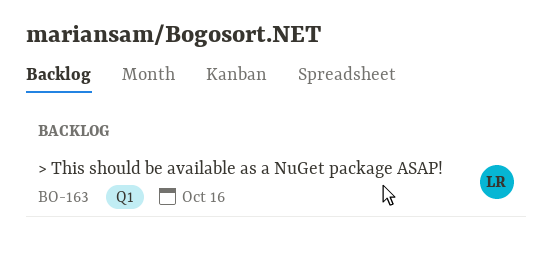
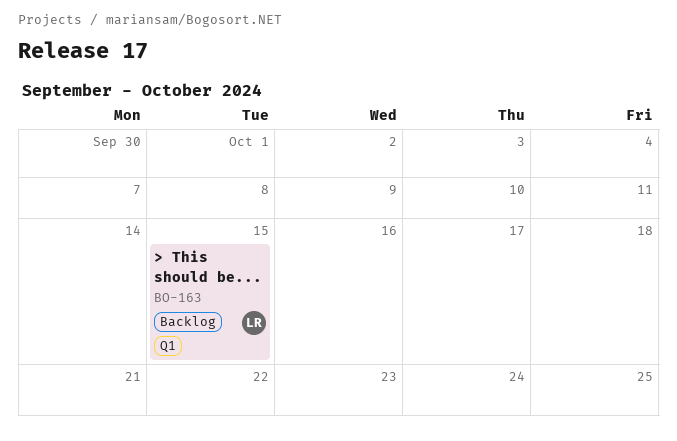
BO-163, due: Oct 16 -> Oct 15

